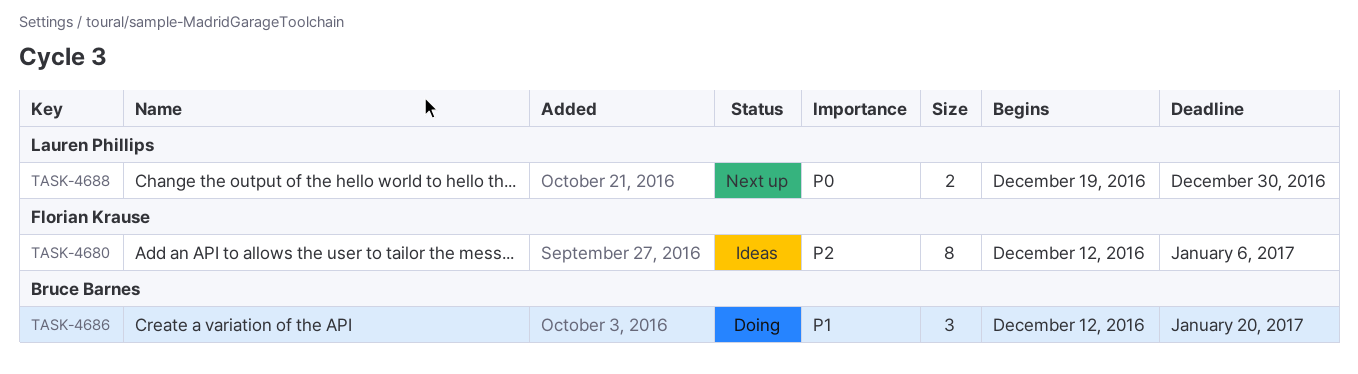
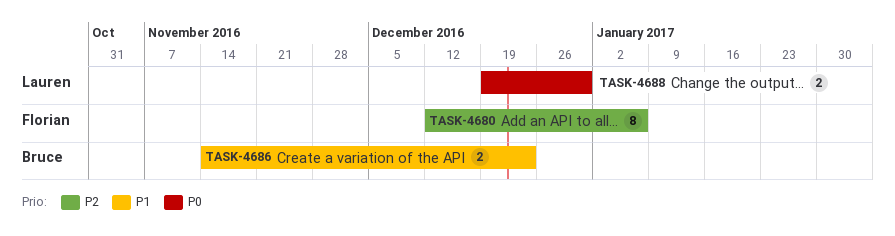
TASK-4686, estimate: 3 -> 2
TASK-4686, start: Dec 12 -> Nov 14
TASK-4686, due: Jan 20 -> Dec 23

